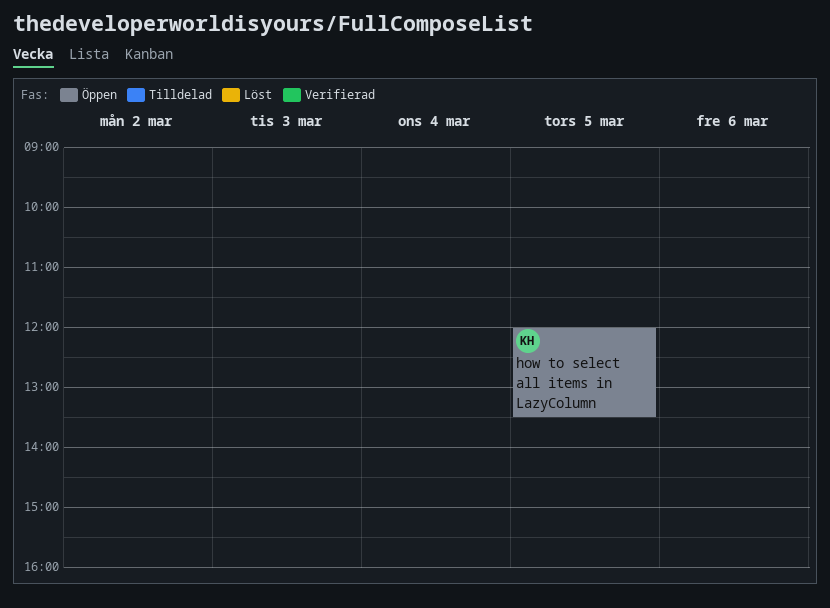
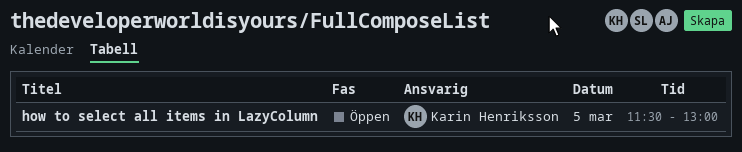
how to select all items in LazyColumn, begins: 12:00 -> 11:30
how to select all items in LazyColumn, ends: 13:30 -> 13:00

